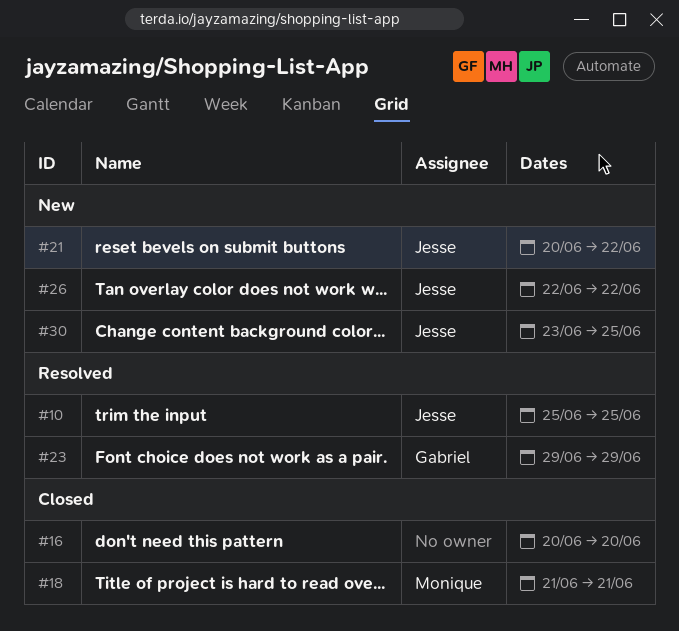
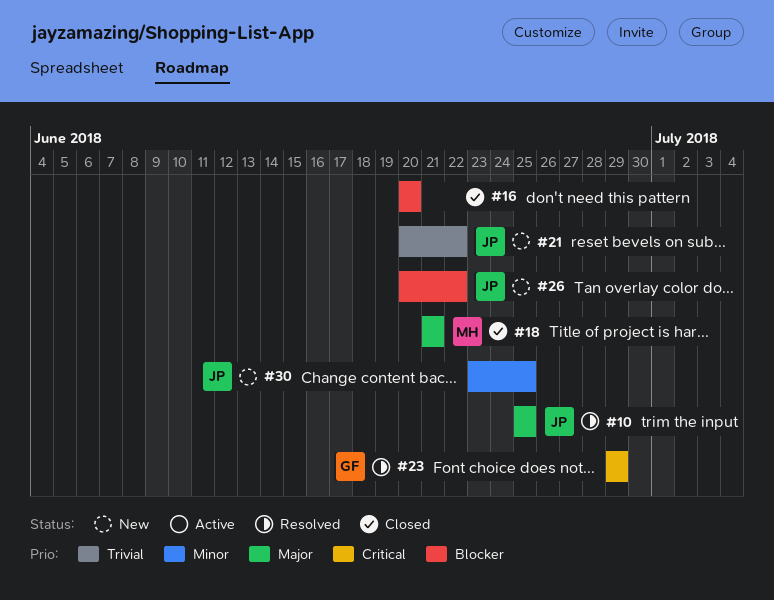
#26, start: Jun 22 -> Jun 20

